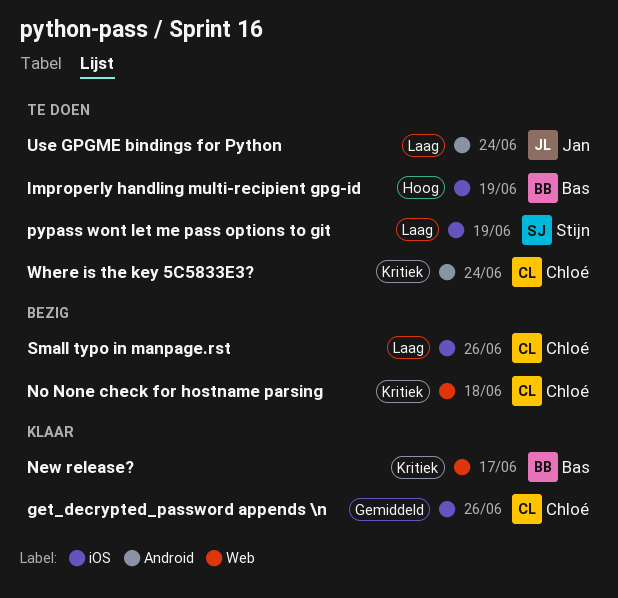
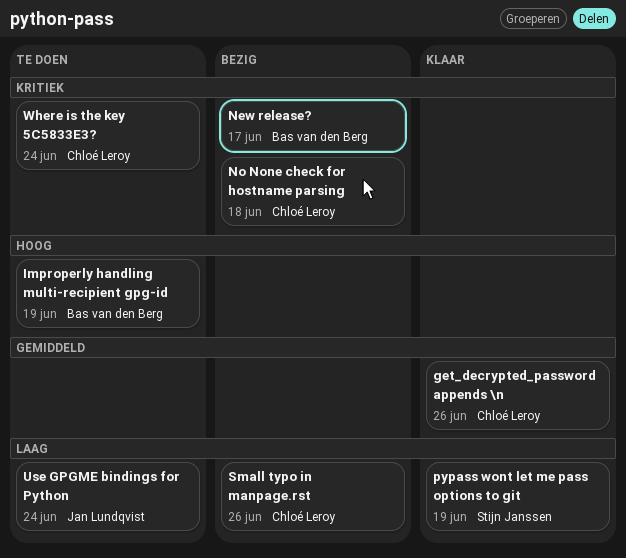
New release?, status: Klaar -> Bezig
pypass wont let me pass options to git, status: Te doen -> Klaar

